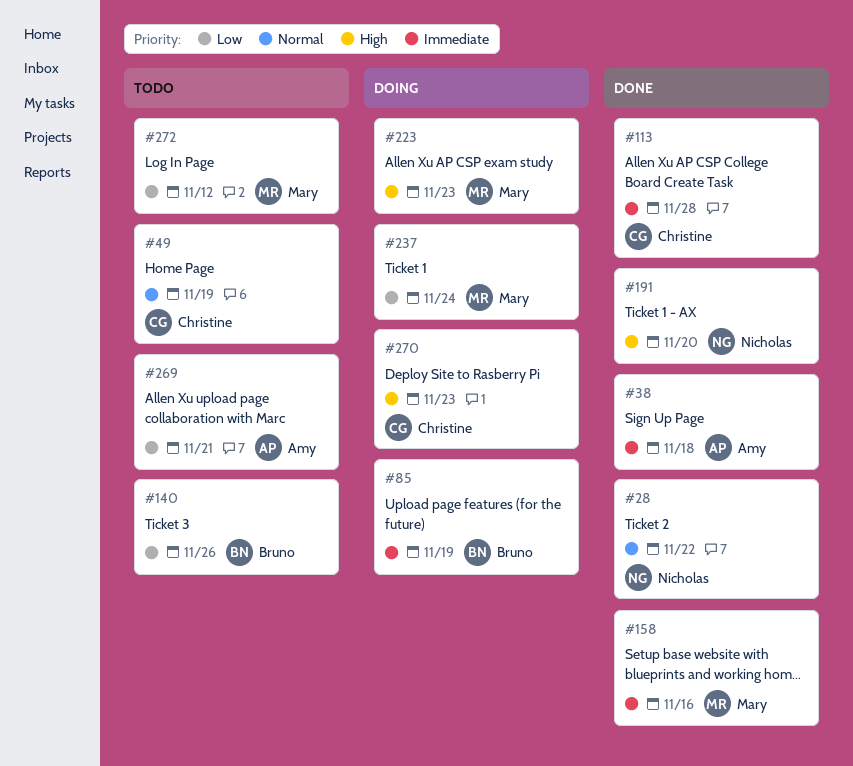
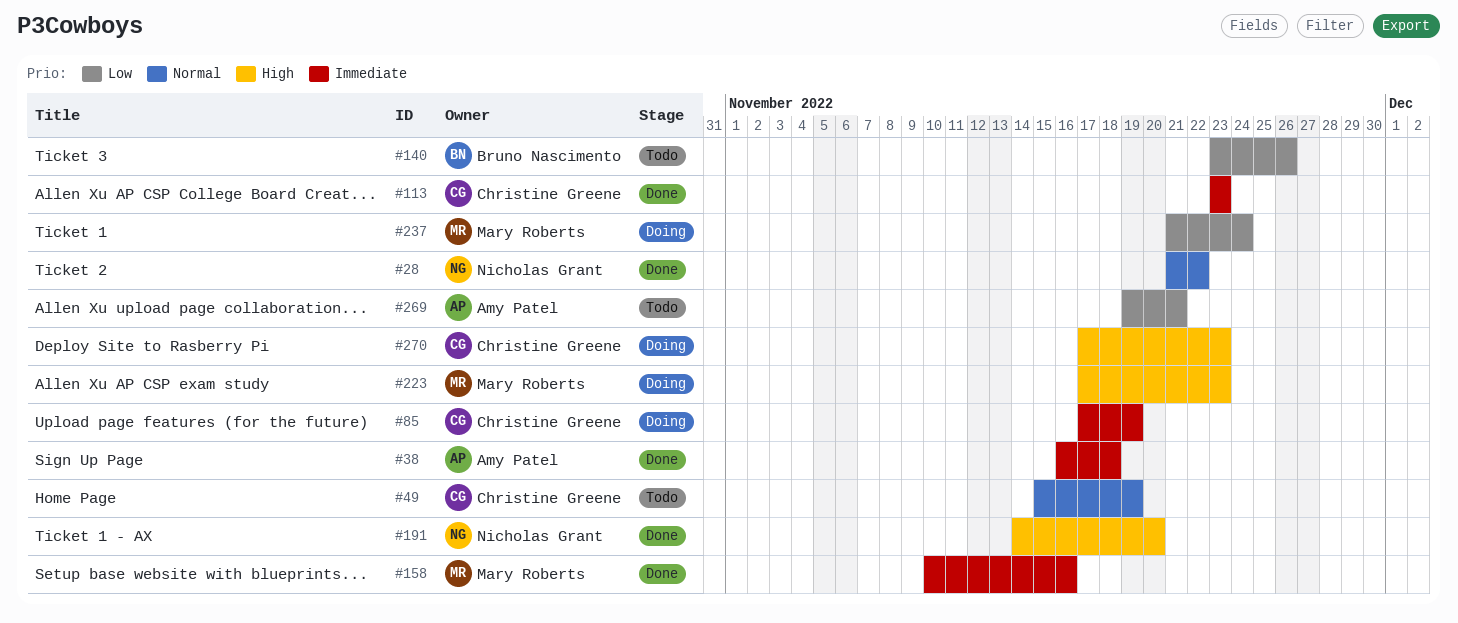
#85, owner: Bruno Nascimento -> Christine Greene
#113, due: Nov 28 -> Nov 23
#272: present -> none

